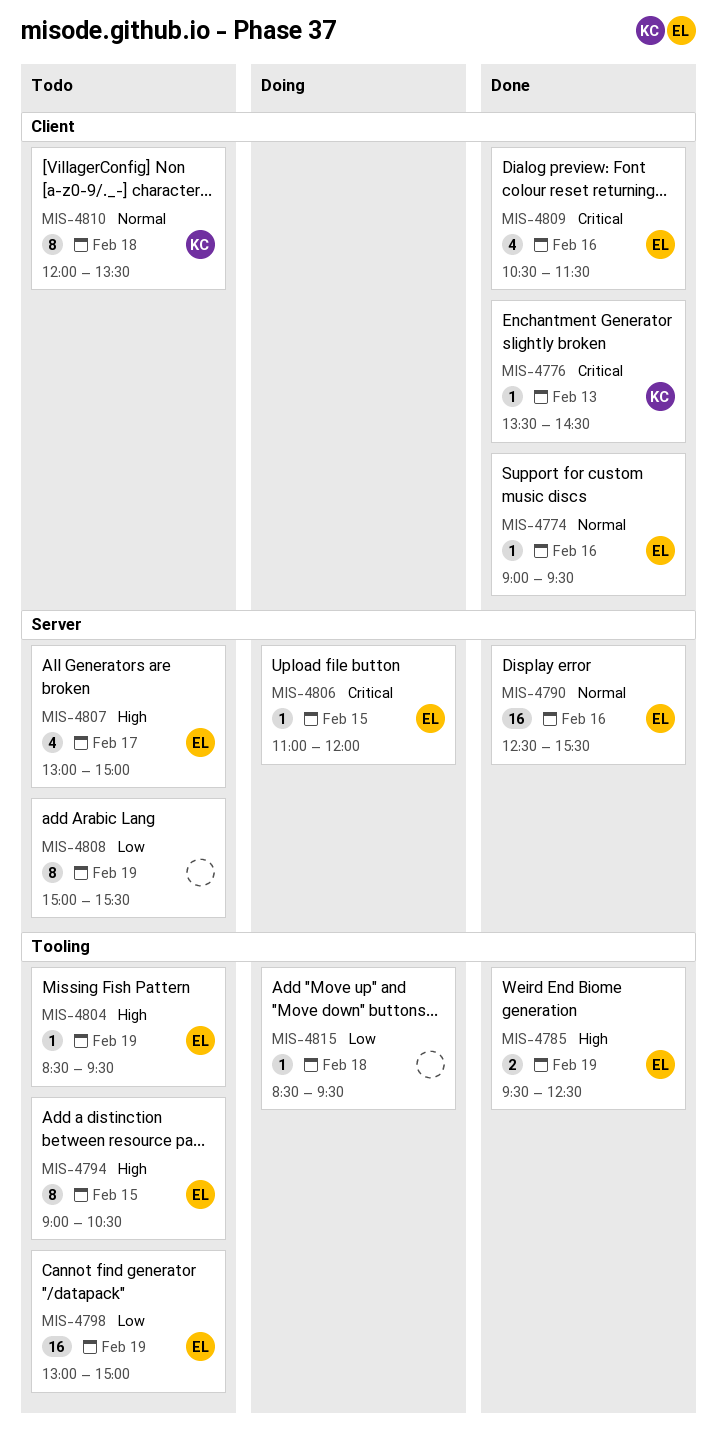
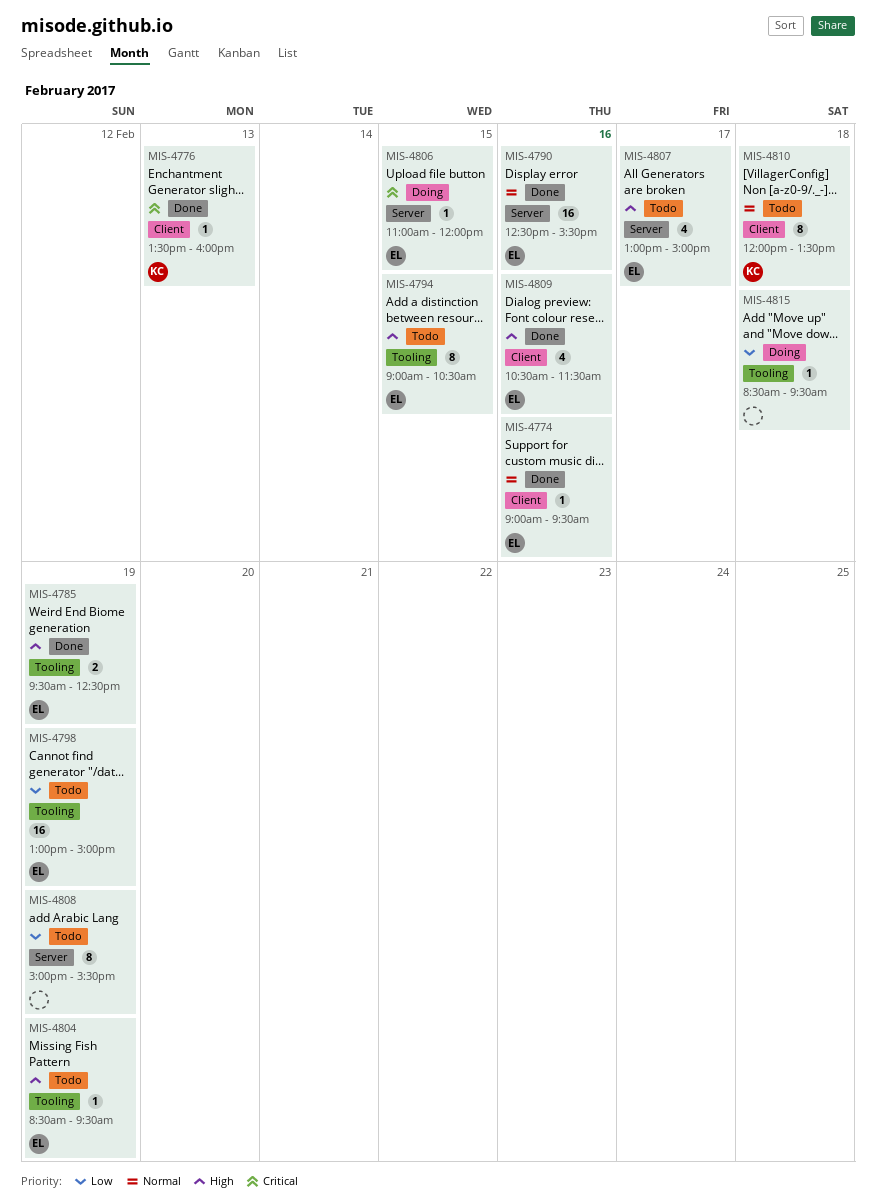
MIS-4776, ends: 14:30 -> 16:00
MIS-4809, priority: Critical -> High

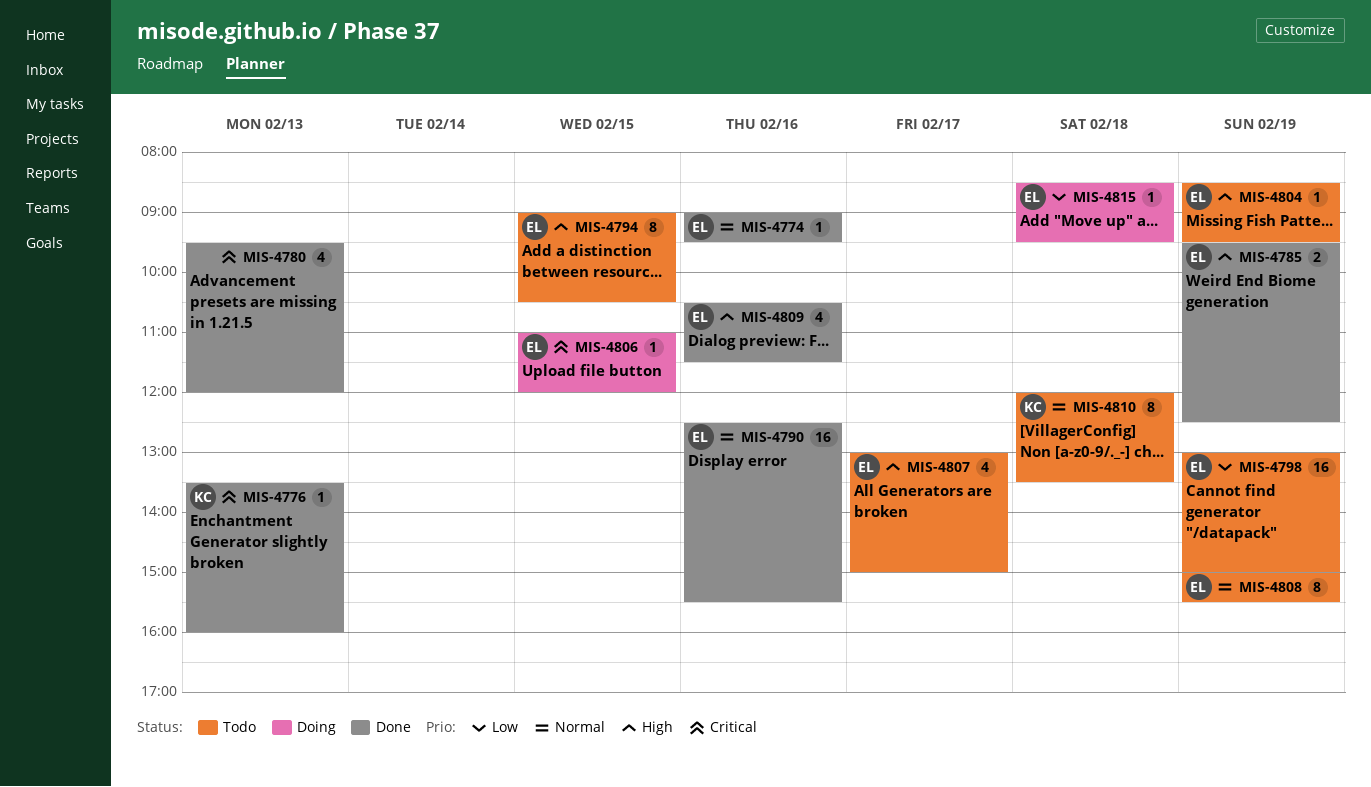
MIS-4780: none -> present
MIS-4808, owner: none -> EL
MIS-4808, priority: Low -> Normal
MIS-4815, owner: none -> EL

